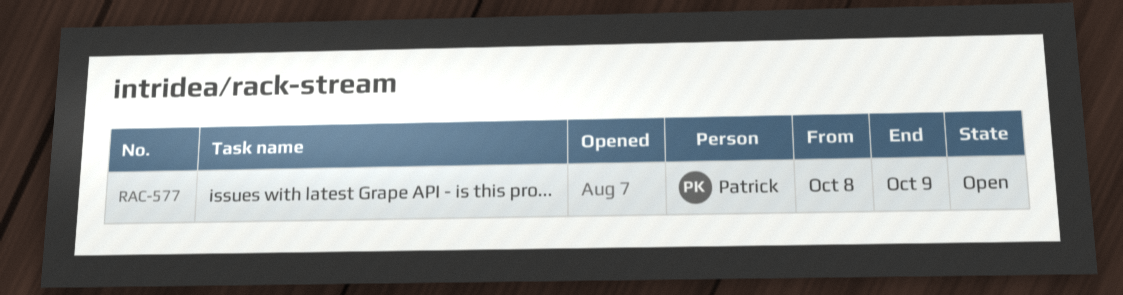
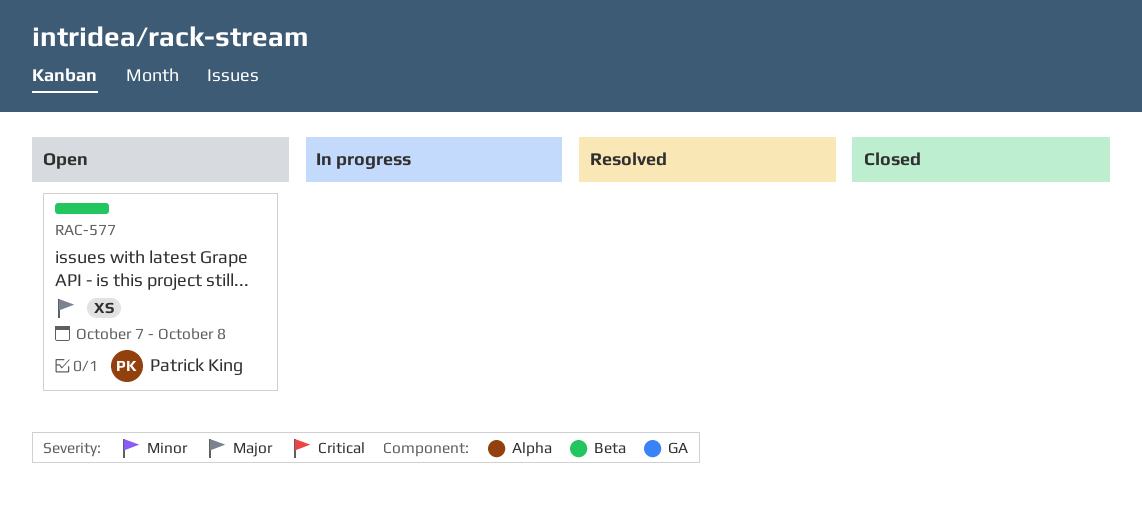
RAC-577, start: Oct 8 -> Oct 7
RAC-577, due: Oct 9 -> Oct 8

